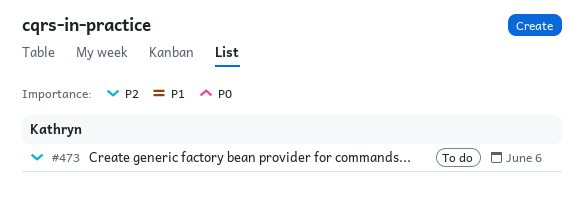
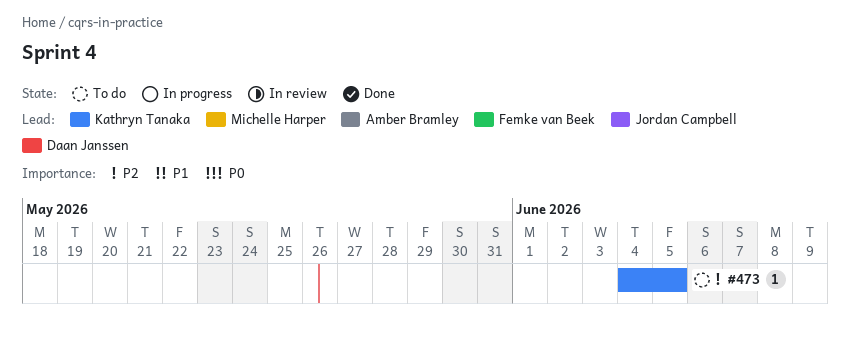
#473, due: Jun 6 -> Jun 5

